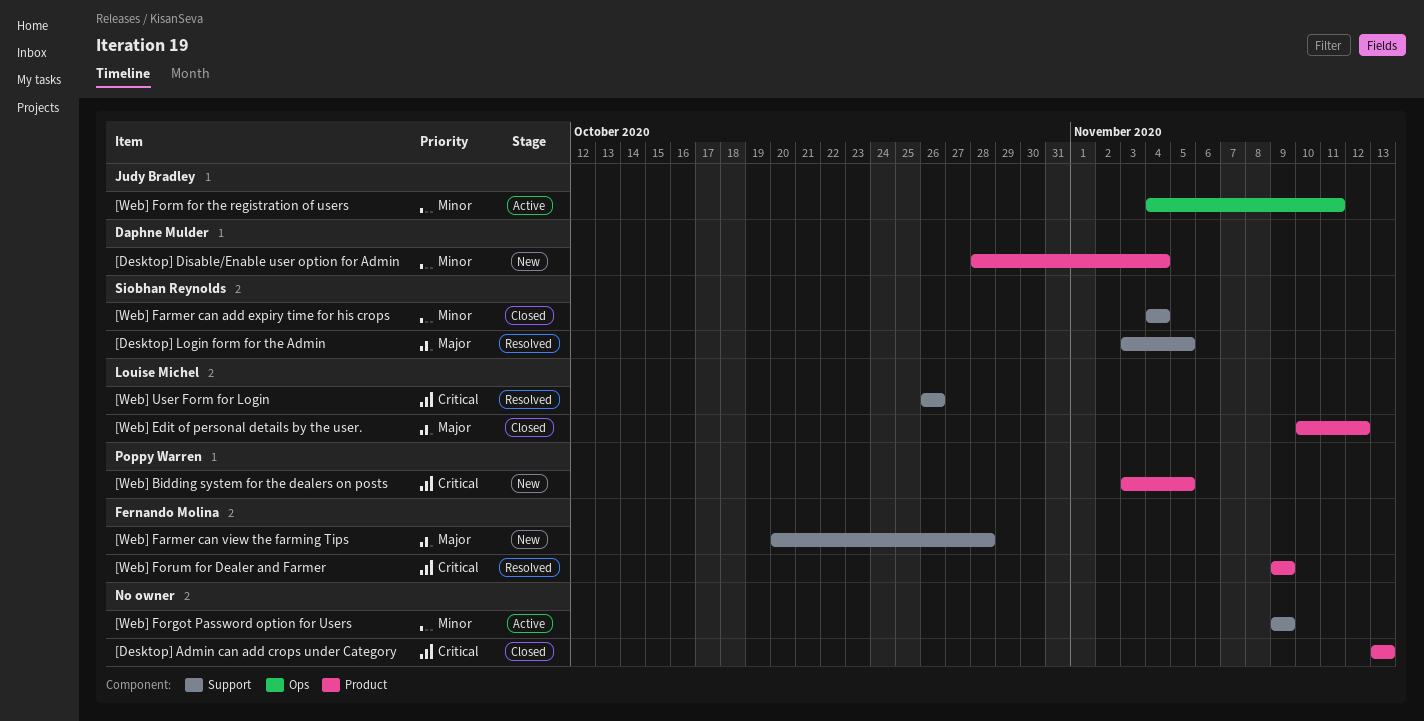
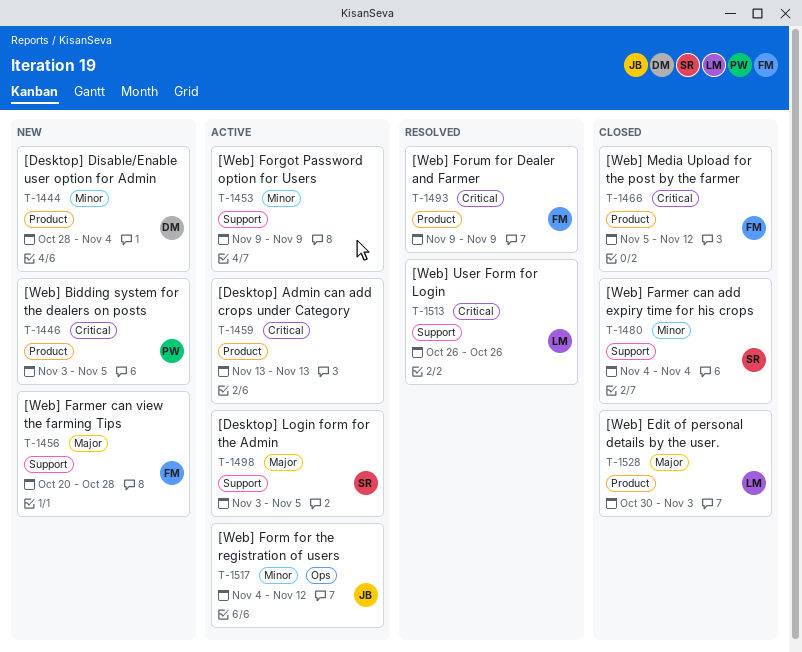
[Desktop] Admin can add crops under Category, status: Closed -> Active
[Desktop] Login form for the Admin, status: Resolved -> Active
[Web] Edit of personal details by the user., start: Nov 10 -> Oct 30
[Web] Edit of personal details by the user., due: Nov 12 -> Nov 3
[Web] Form for the registration of users, due: Nov 11 -> Nov 12
[Web] Media Upload for the post by the farmer: none -> present

